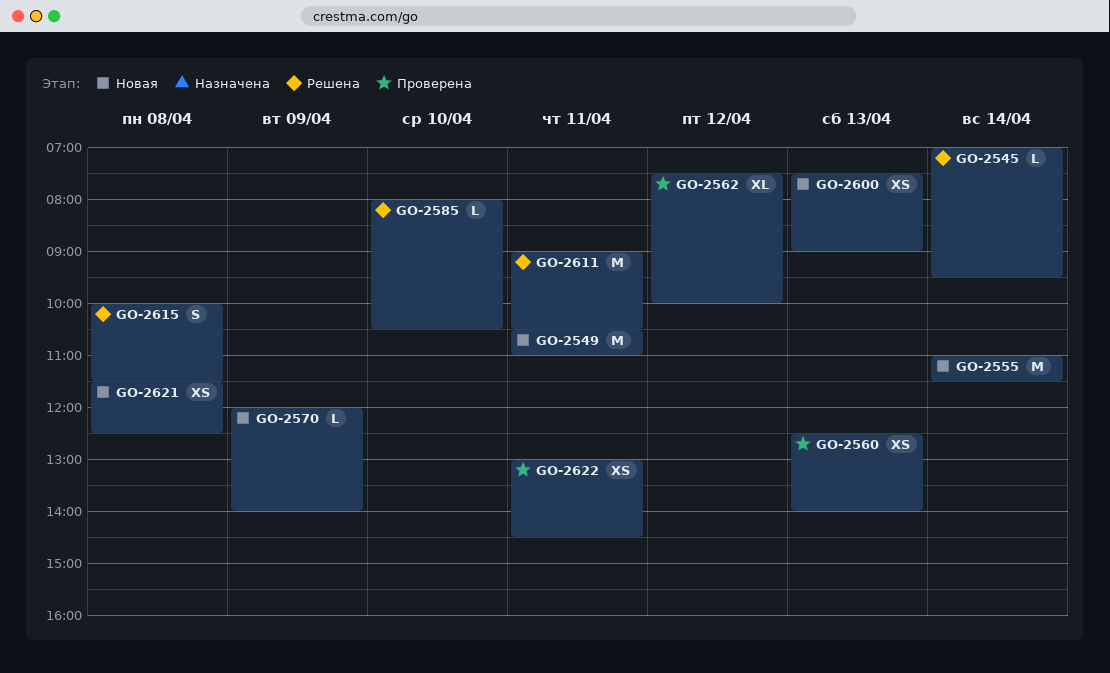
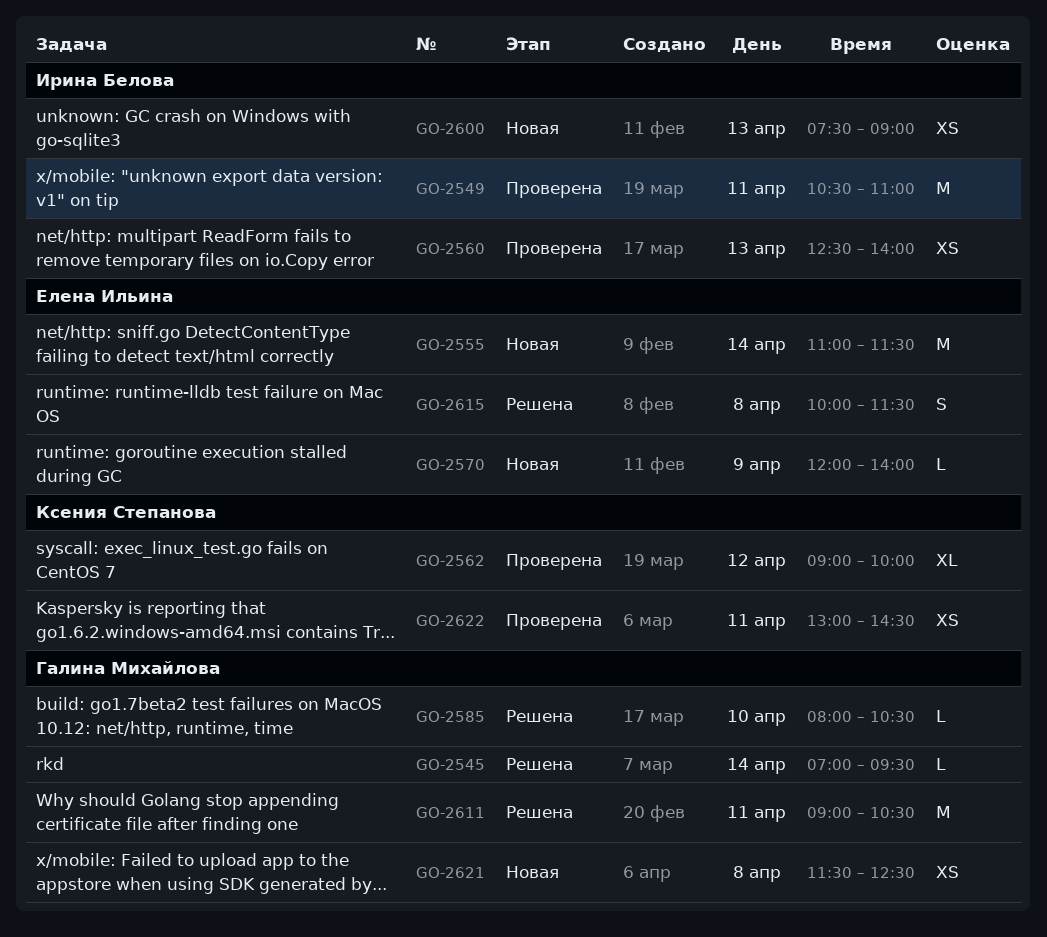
GO-2549, status: Новая -> Проверена
GO-2562, begins: 07:30 -> 09:00

